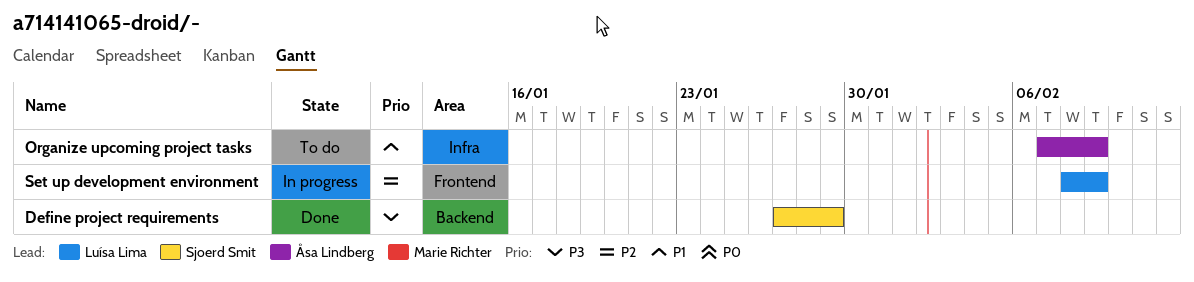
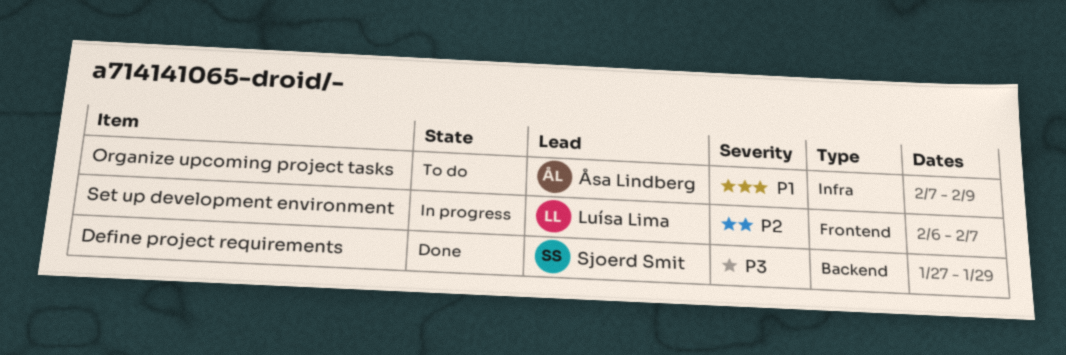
Set up development environment, start: Feb 8 -> Feb 6
Set up development environment, due: Feb 9 -> Feb 7

